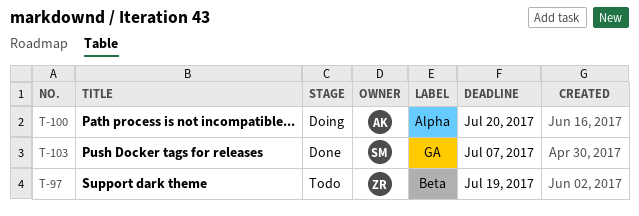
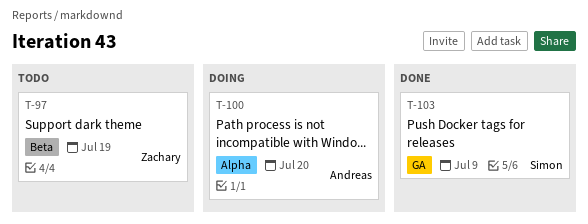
T-103, due: Jul 7 -> Jul 9

